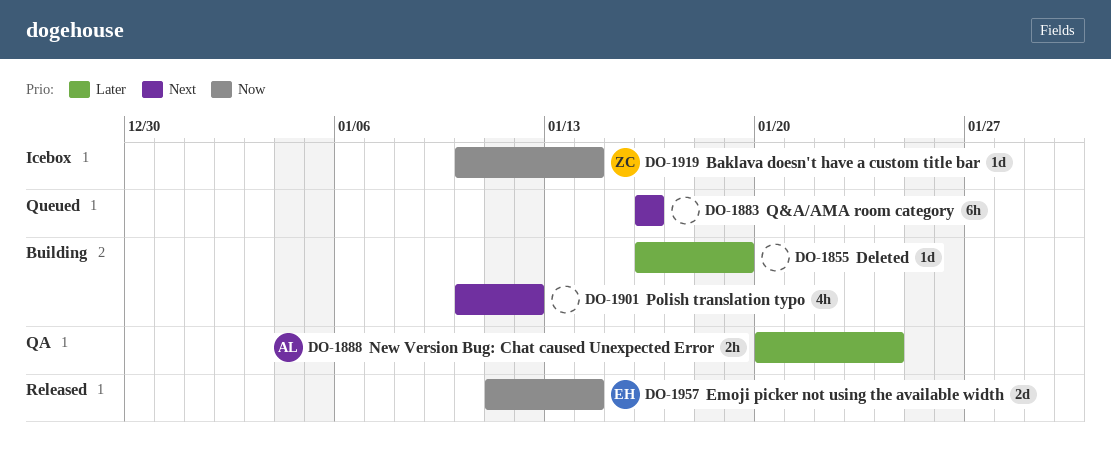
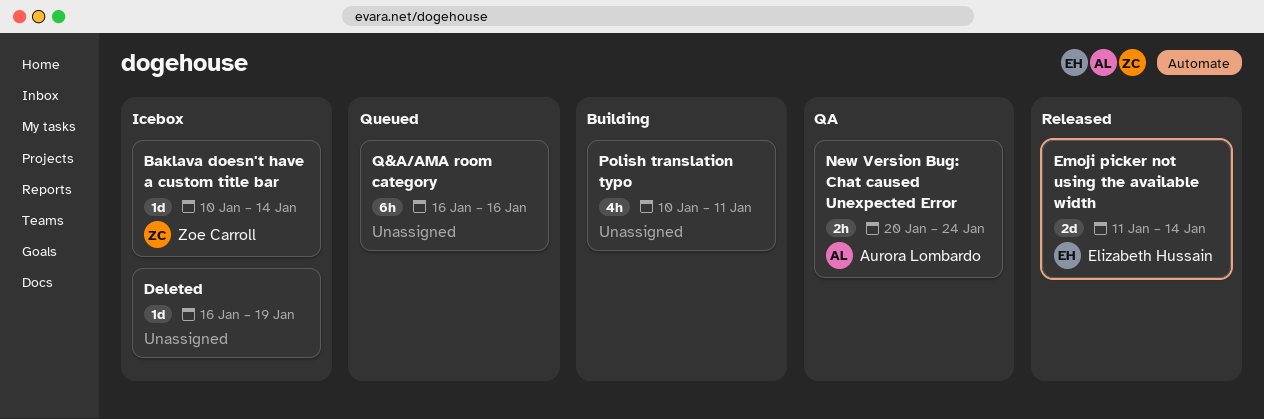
Deleted, status: Building -> Icebox
Polish translation typo, due: Jan 12 -> Jan 11

